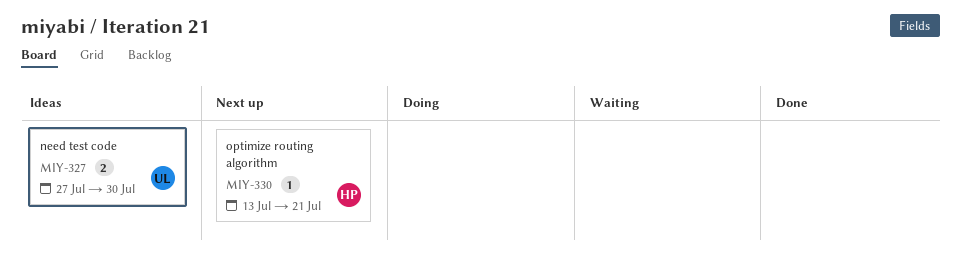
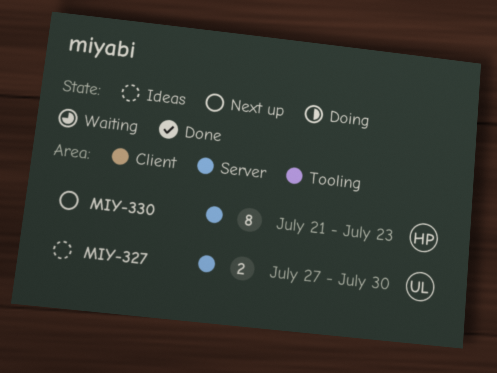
MIY-330, estimate: 1 -> 8
MIY-330, start: Jul 13 -> Jul 21
MIY-330, due: Jul 21 -> Jul 23

